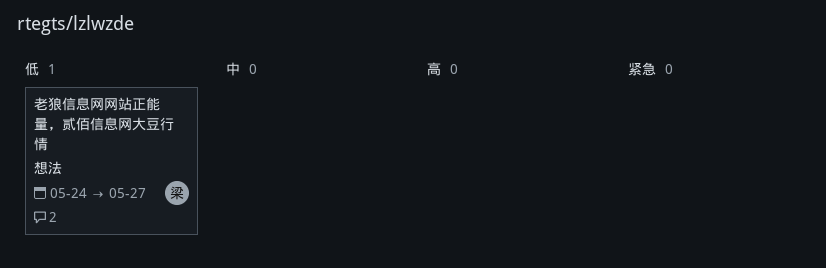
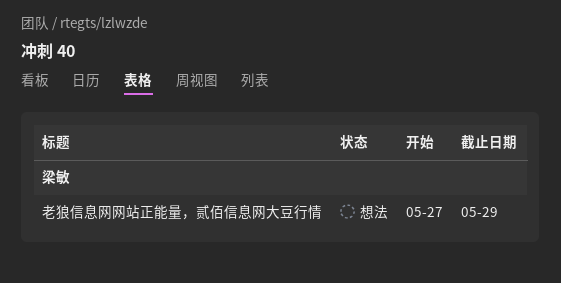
老狼信息网网站正能量，贰佰信息网大豆行情, start: May 24 -> May 27
老狼信息网网站正能量，贰佰信息网大豆行情, due: May 27 -> May 29

